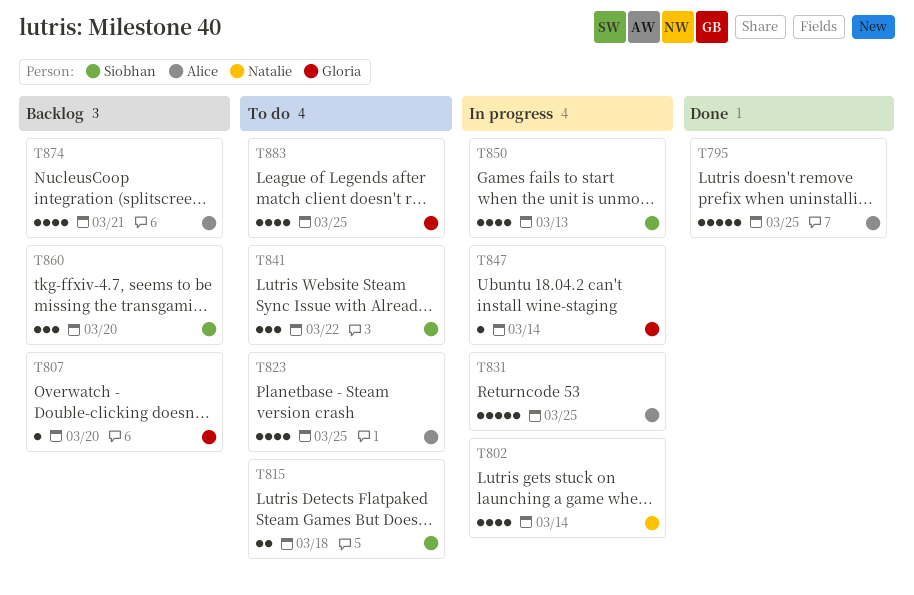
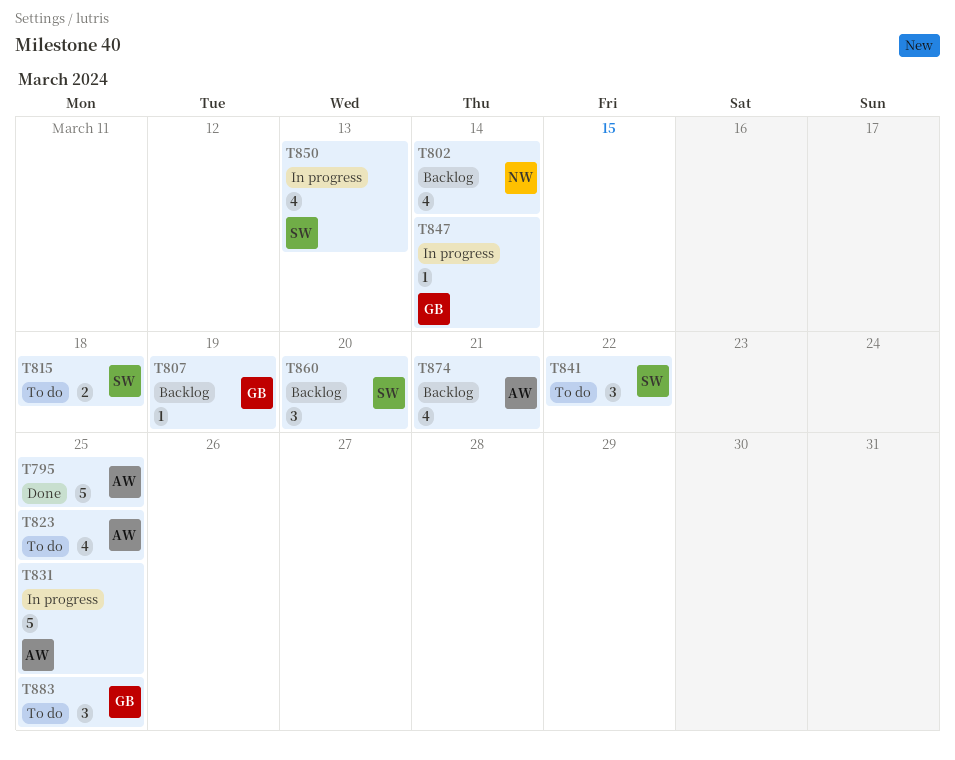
T802, status: In progress -> Backlog
T807, due: Mar 20 -> Mar 19
T883, estimate: 4 -> 3

